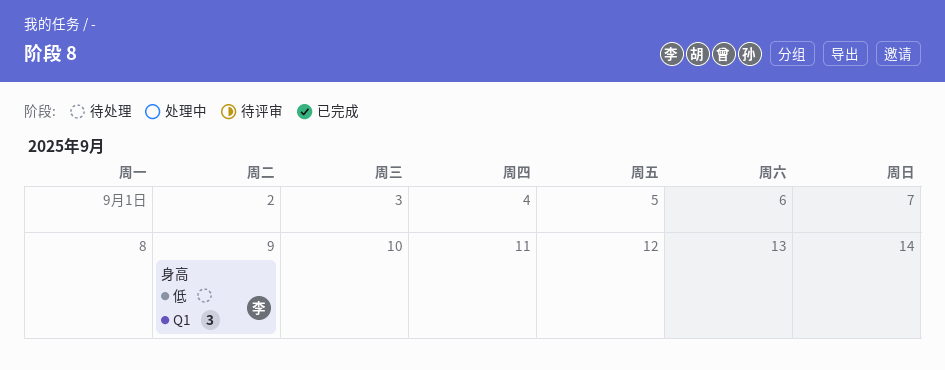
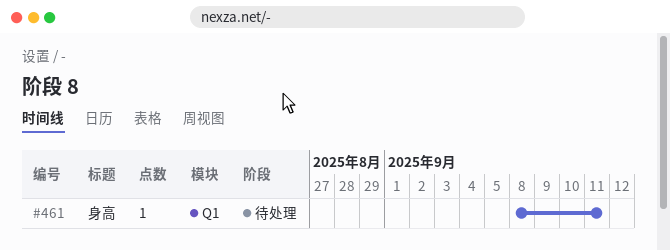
身高, estimate: 3 -> 1
身高, due: Sep 9 -> Sep 11

